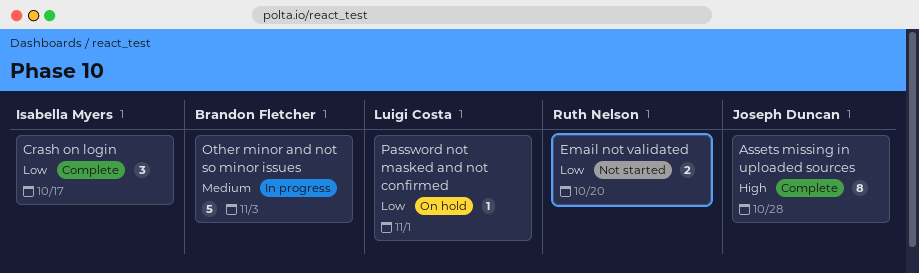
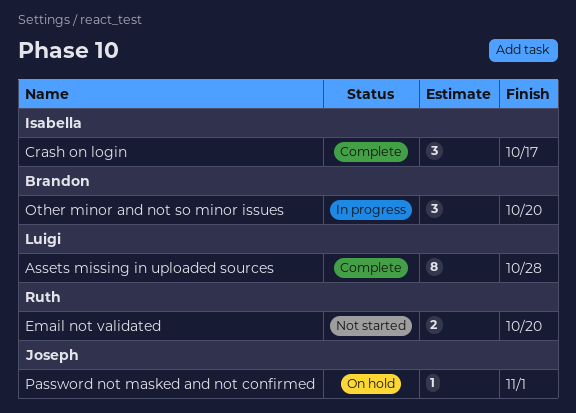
Assets missing in uploaded sources, owner: Joseph Duncan -> Luigi Costa
Other minor and not so minor issues, estimate: 5 -> 3
Other minor and not so minor issues, due: Nov 3 -> Oct 20
Password not masked and not confirmed, owner: Luigi Costa -> Joseph Duncan

